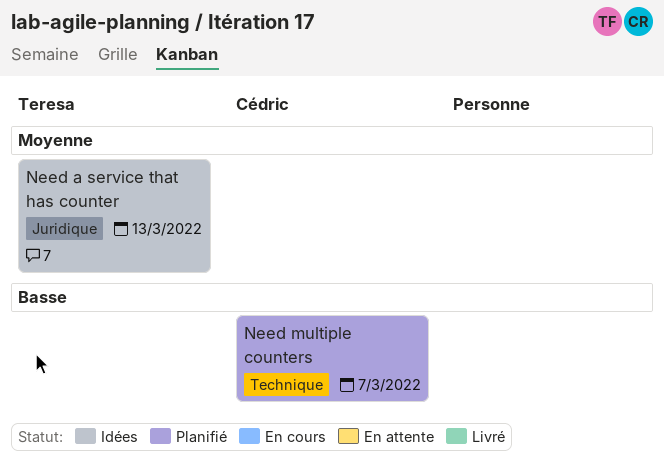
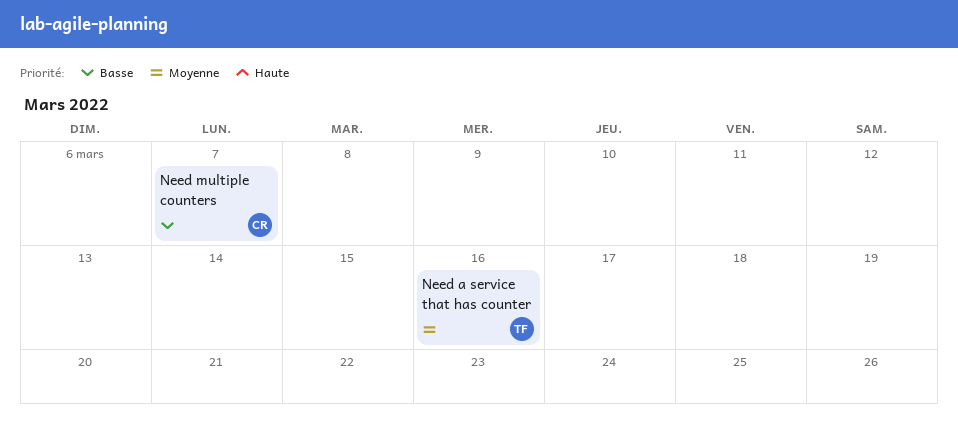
Need a service that has counter, due: Mar 13 -> Mar 16

